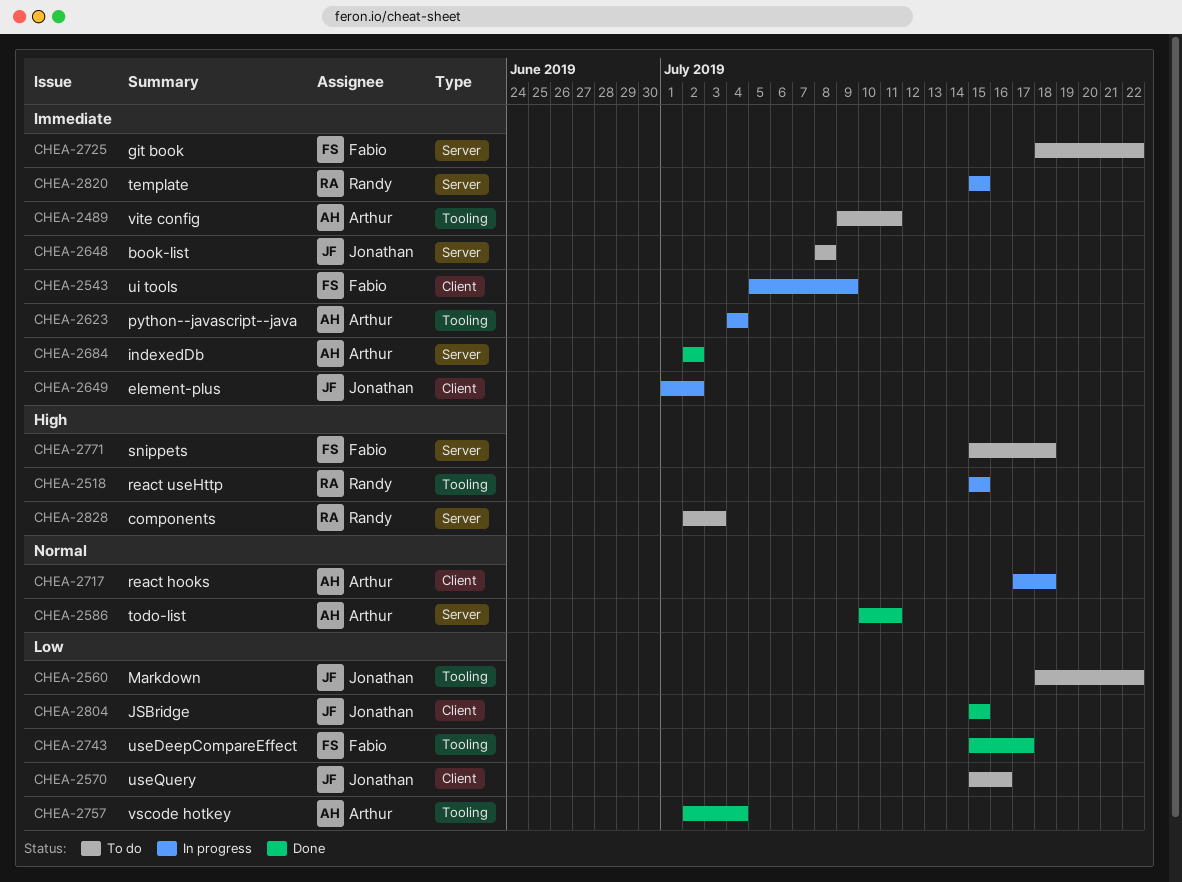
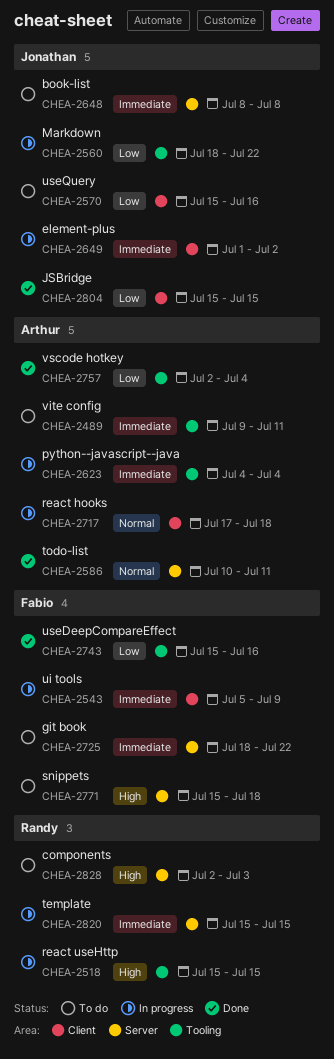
CHEA-2560, status: To do -> In progress
CHEA-2684: present -> none
CHEA-2743, due: Jul 17 -> Jul 16

